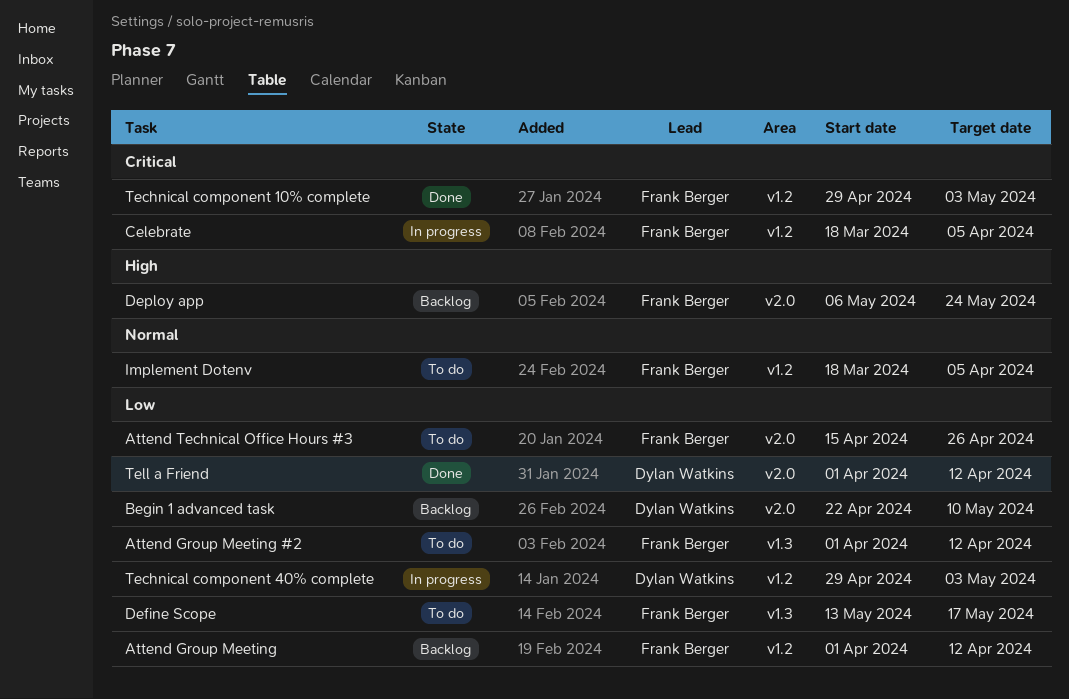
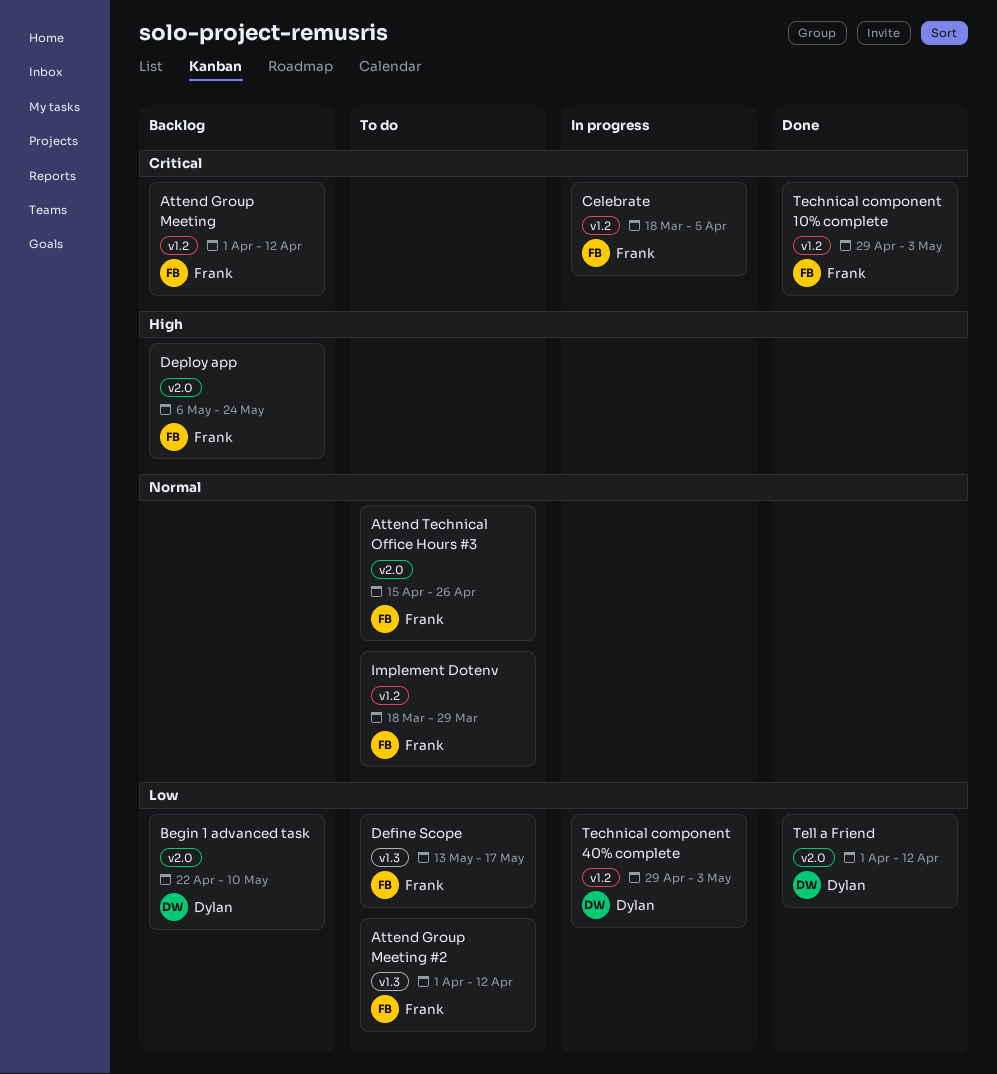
Attend Group Meeting, priority: Low -> Critical
Attend Technical Office Hours #3, priority: Low -> Normal
Implement Dotenv, due: Apr 5 -> Mar 29

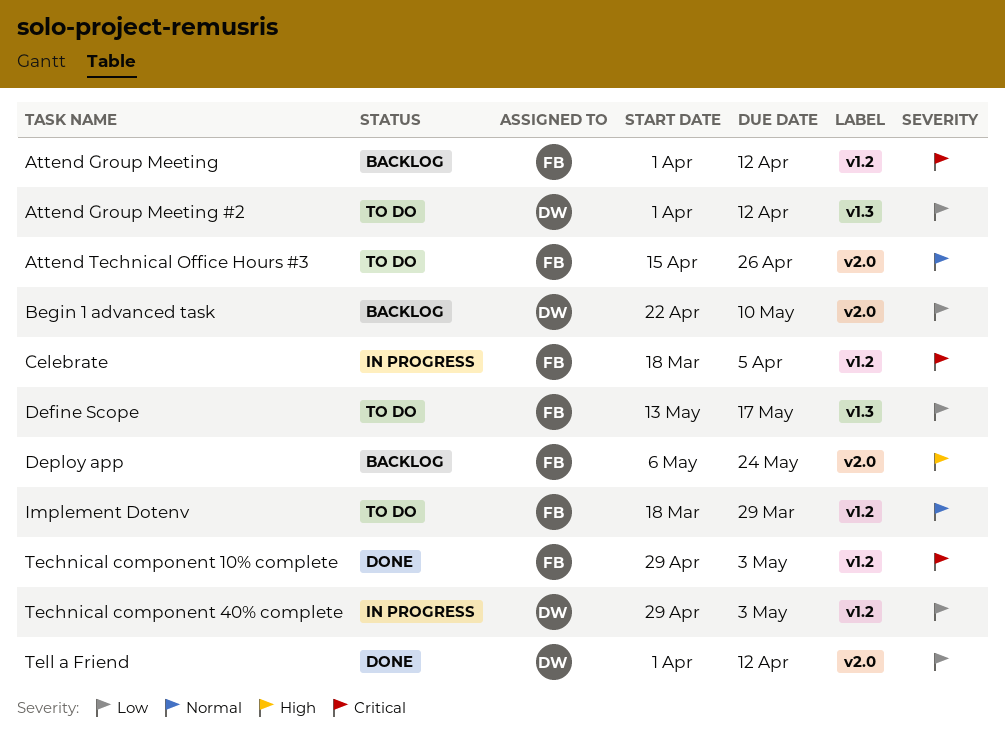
Attend Group Meeting #2, owner: Frank -> Dylan

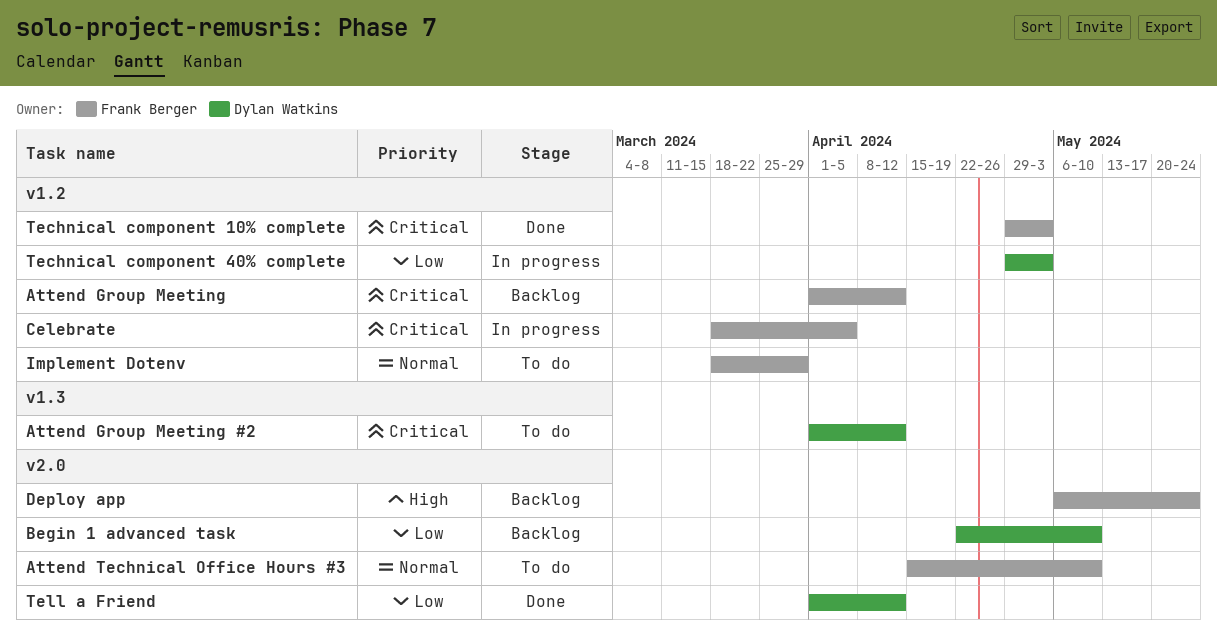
Attend Group Meeting #2, priority: Low -> Critical
Attend Technical Office Hours #3, due: Apr 26 -> May 10
Define Scope: present -> none

